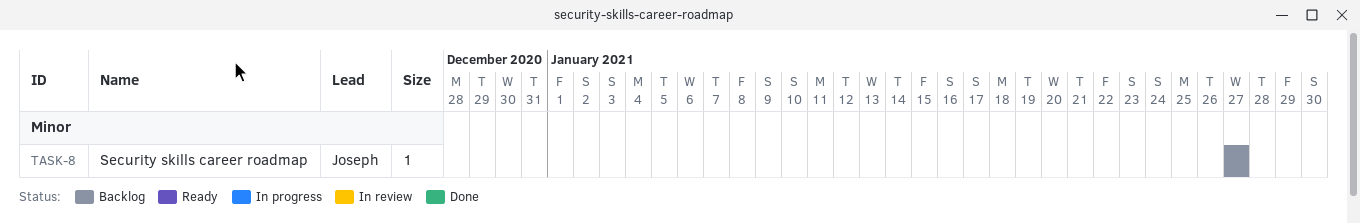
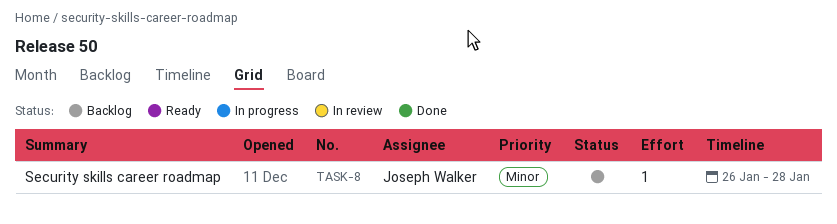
TASK-8, start: Jan 27 -> Jan 26
TASK-8, due: Jan 27 -> Jan 28

